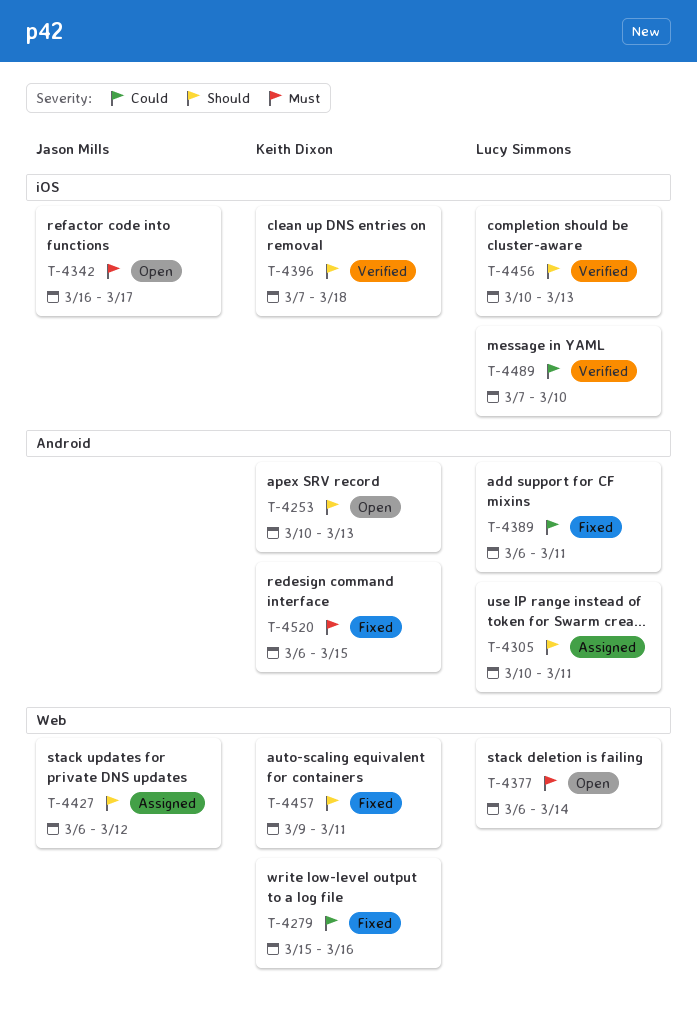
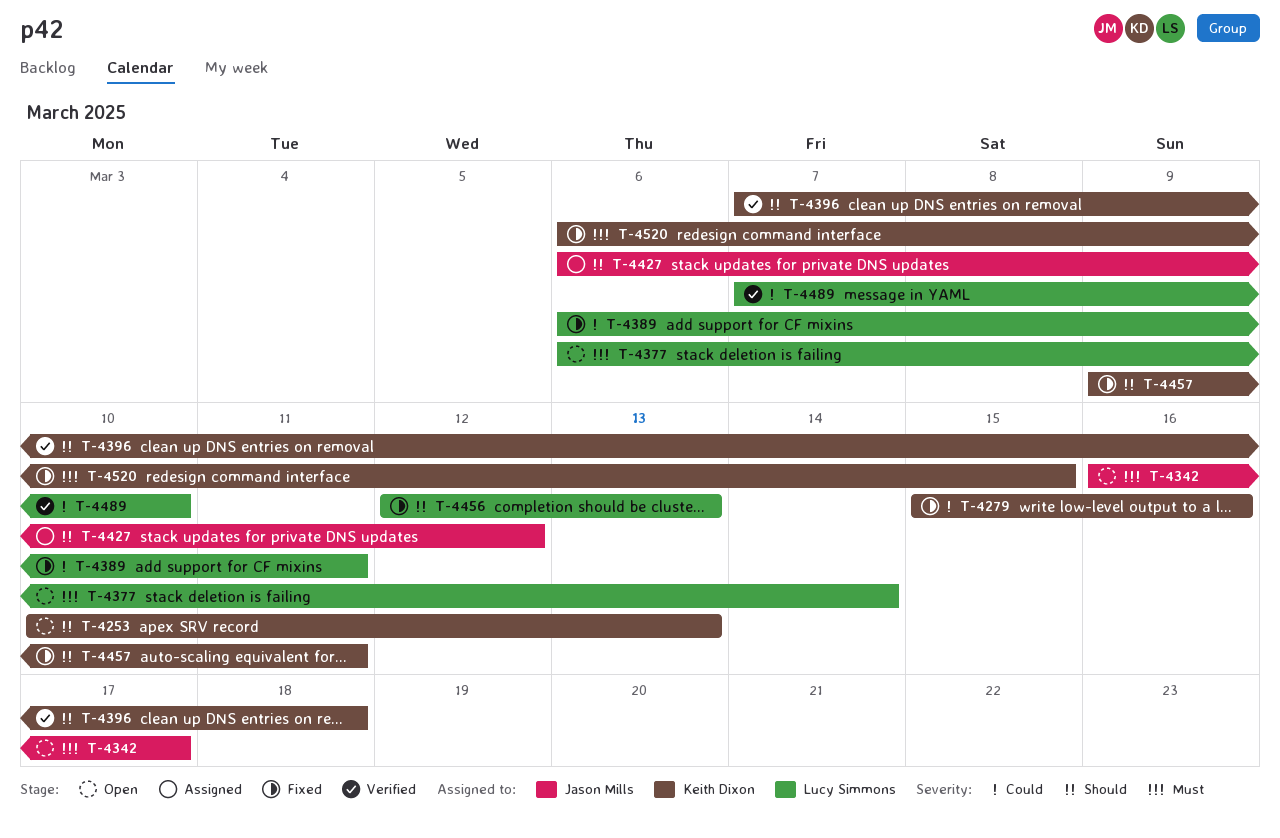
T-4305: present -> none
T-4456, status: Verified -> Fixed
T-4456, start: Mar 10 -> Mar 12

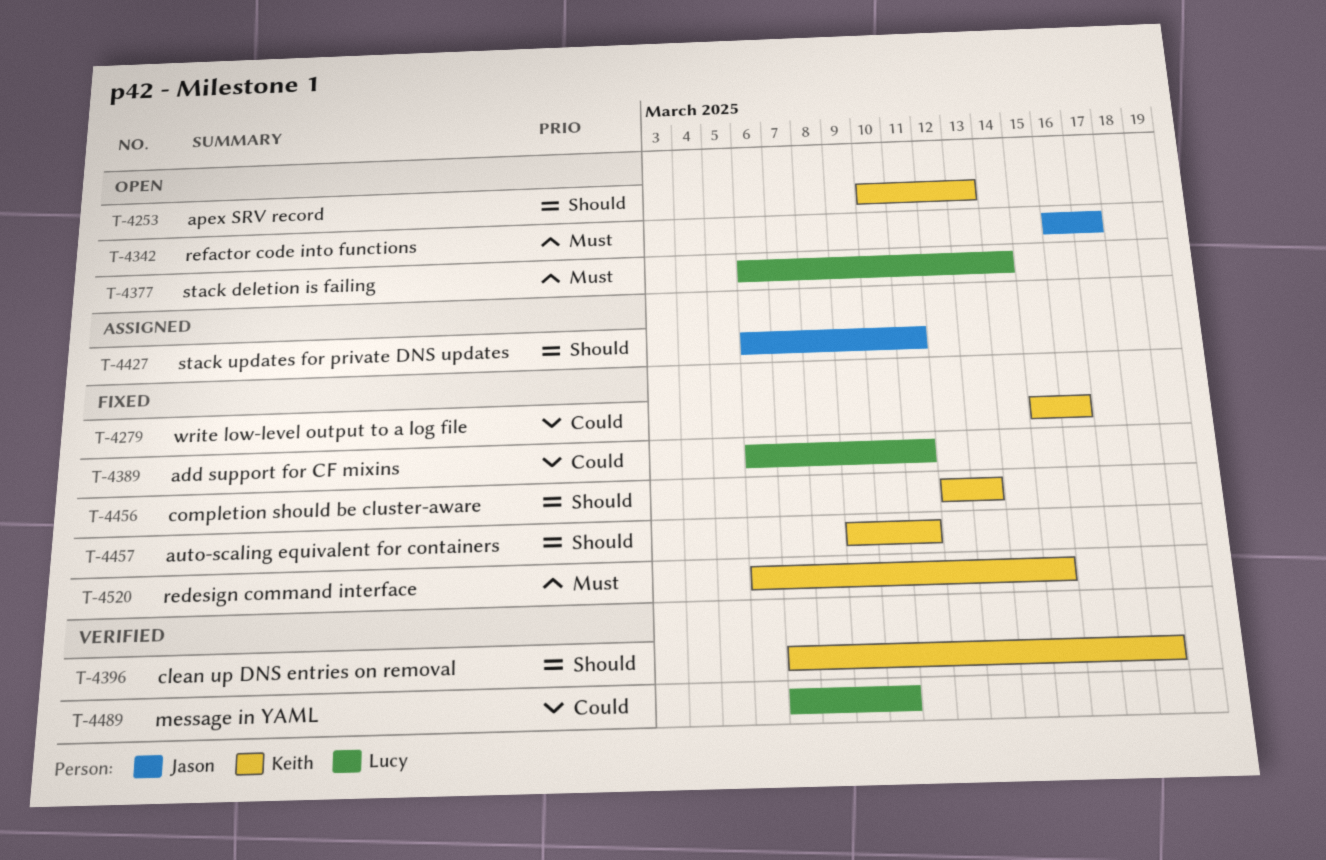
T-4427, due: Mar 12 -> Mar 11
T-4456, owner: Lucy Simmons -> Keith Dixon

